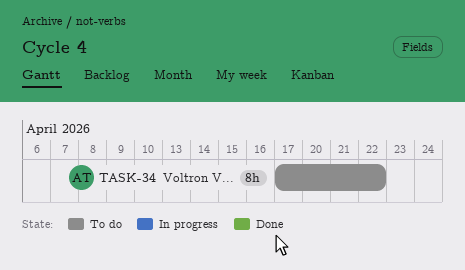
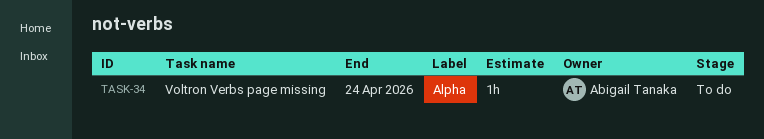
TASK-34, estimate: 8h -> 1h
TASK-34, due: Apr 22 -> Apr 24

